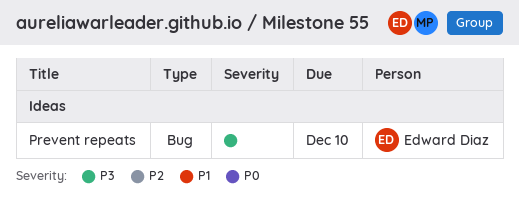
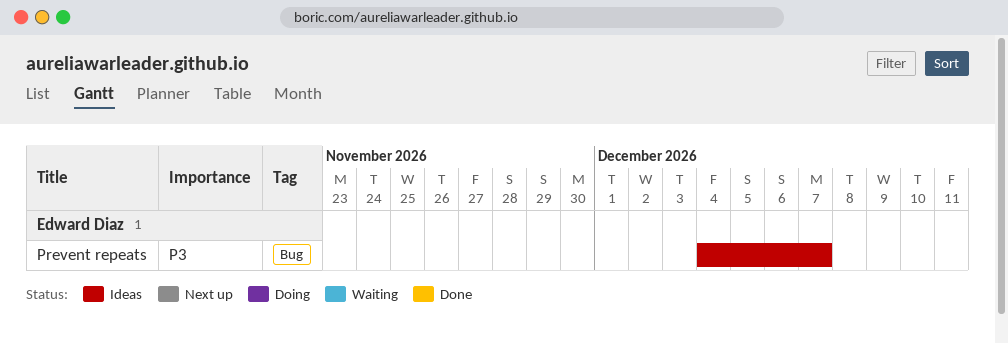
Prevent repeats, due: Dec 10 -> Dec 7

